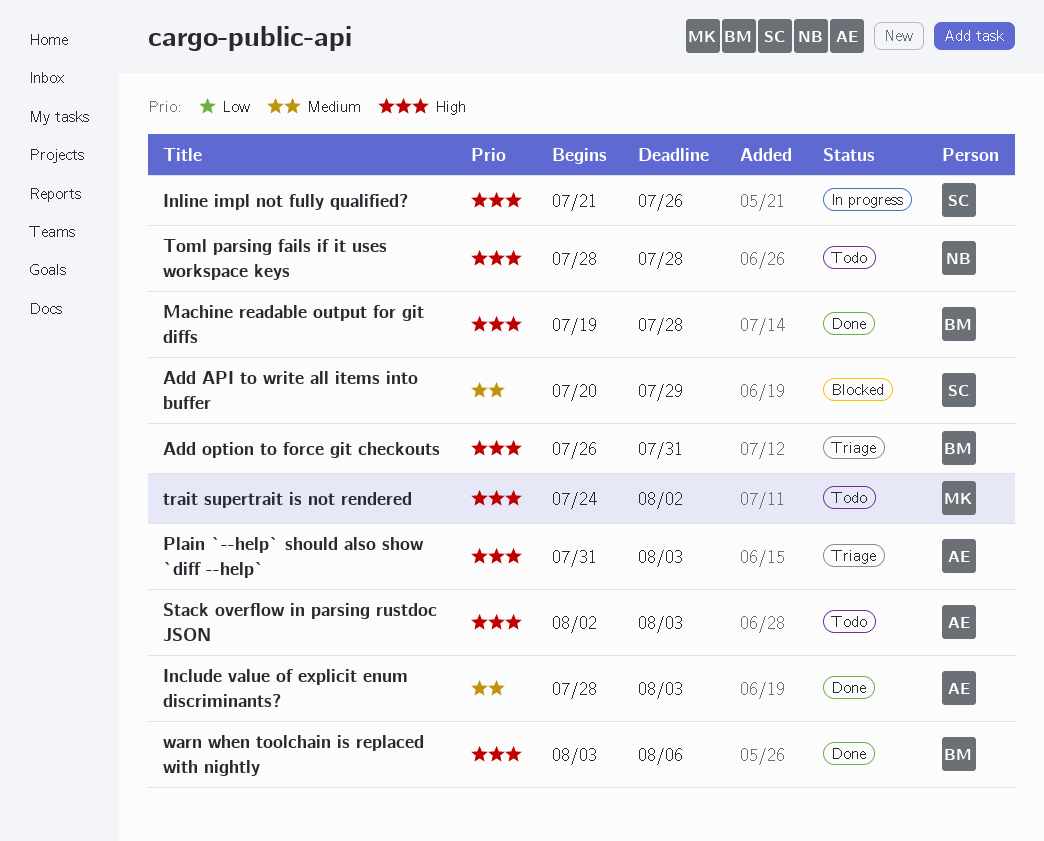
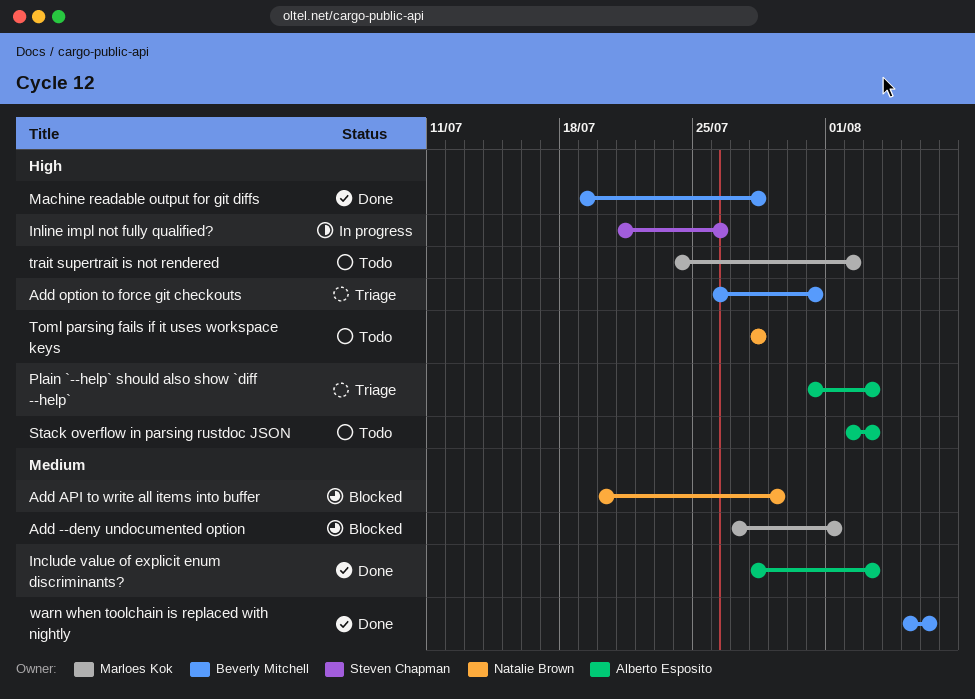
Add --deny undocumented option: none -> present
Add API to write all items into buffer, owner: Steven Chapman -> Natalie Brown
warn when toolchain is replaced with nightly, priority: High -> Medium
warn when toolchain is replaced with nightly, start: Aug 3 -> Aug 5

